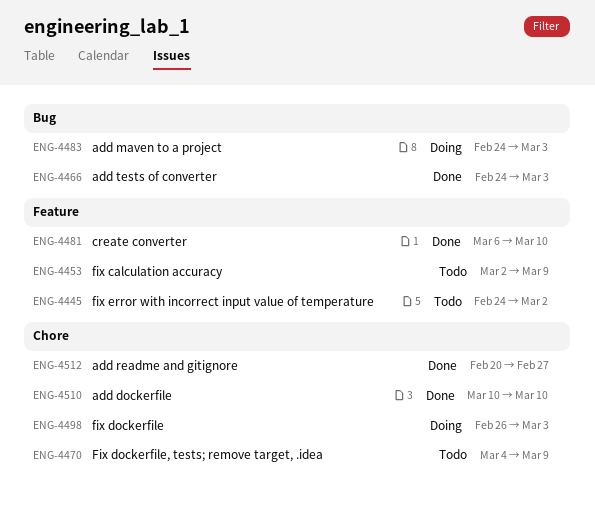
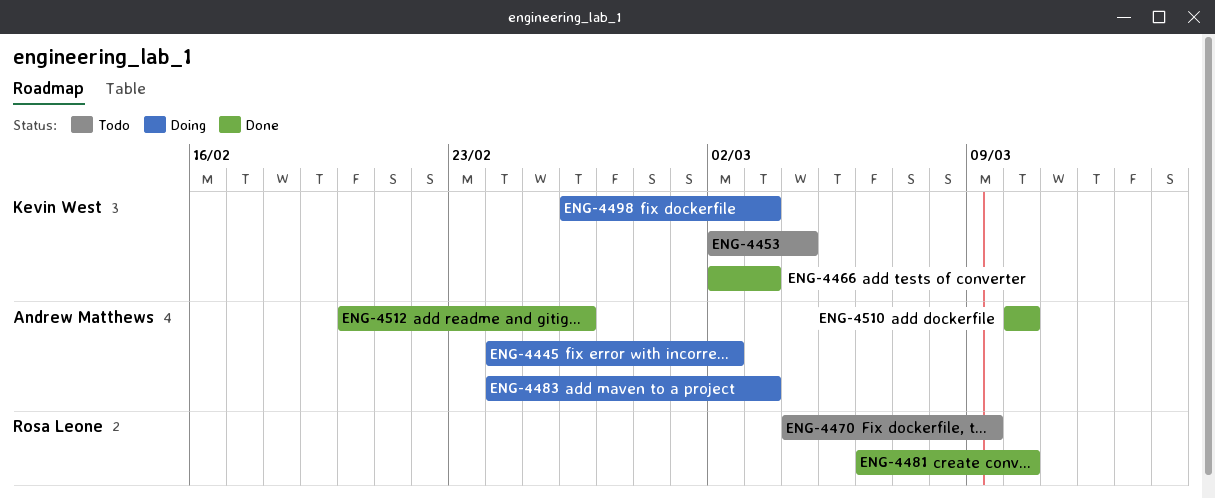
ENG-4445, status: Todo -> Doing
ENG-4453, due: Mar 9 -> Mar 4
ENG-4466, start: Feb 24 -> Mar 2
ENG-4512, due: Feb 27 -> Feb 26

